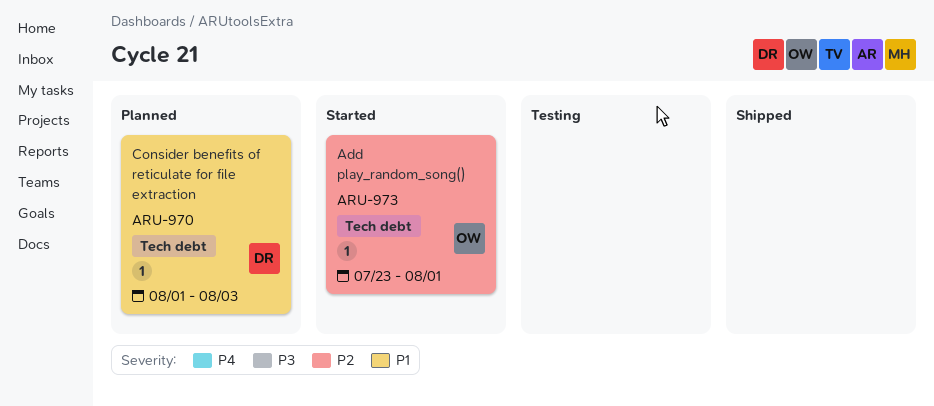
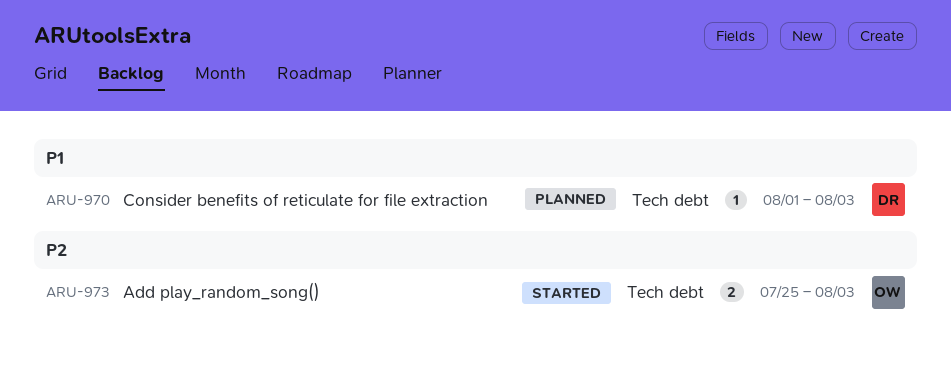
ARU-973, estimate: 1 -> 2
ARU-973, start: Jul 23 -> Jul 25
ARU-973, due: Aug 1 -> Aug 3

